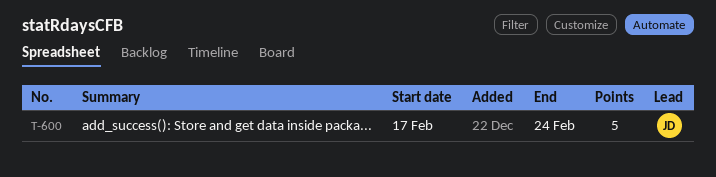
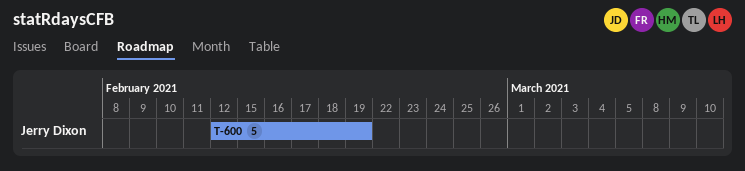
T-600, start: Feb 17 -> Feb 12
T-600, due: Feb 24 -> Feb 19

